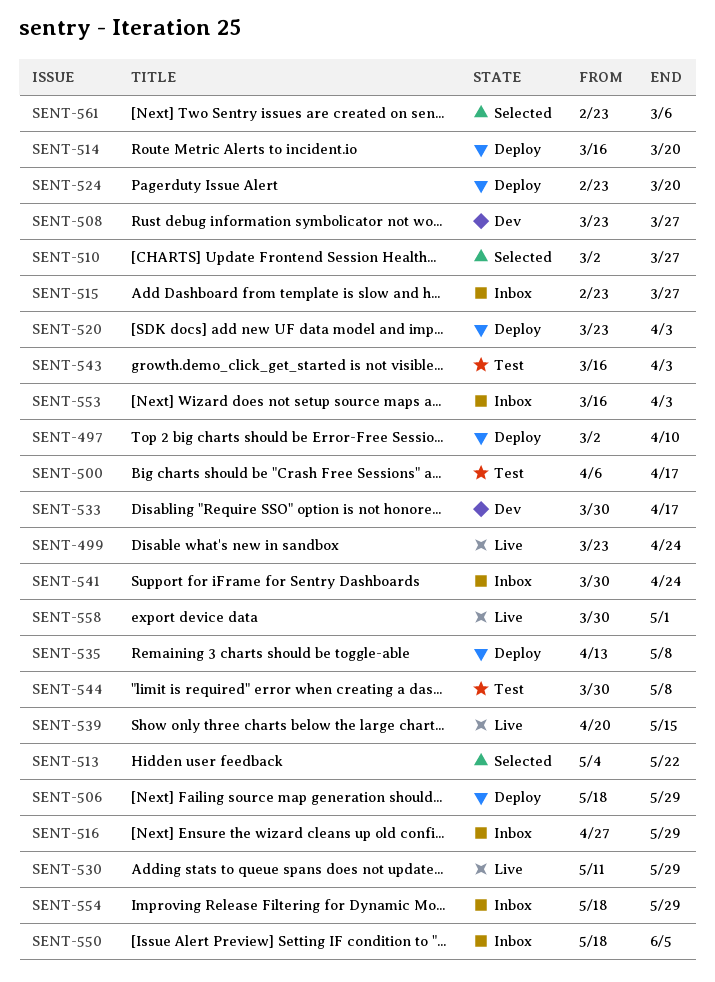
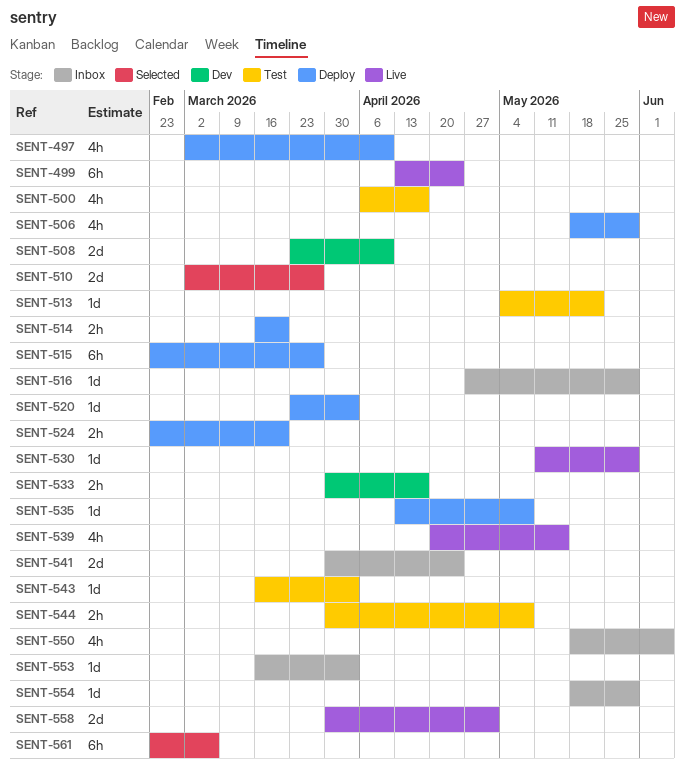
SENT-499, start: Mar 23 -> Apr 13
SENT-508, due: Mar 27 -> Apr 10
SENT-513, status: Selected -> Test
SENT-515, status: Inbox -> Deploy

